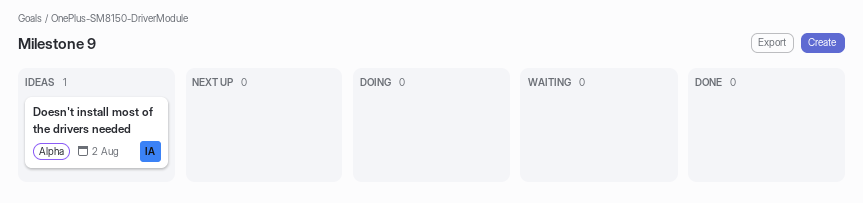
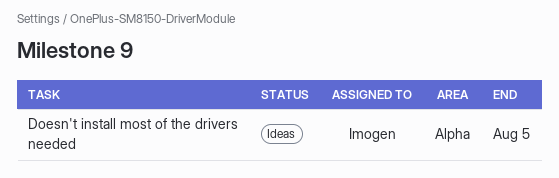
Doesn't install most of the drivers needed, due: Aug 2 -> Aug 5

